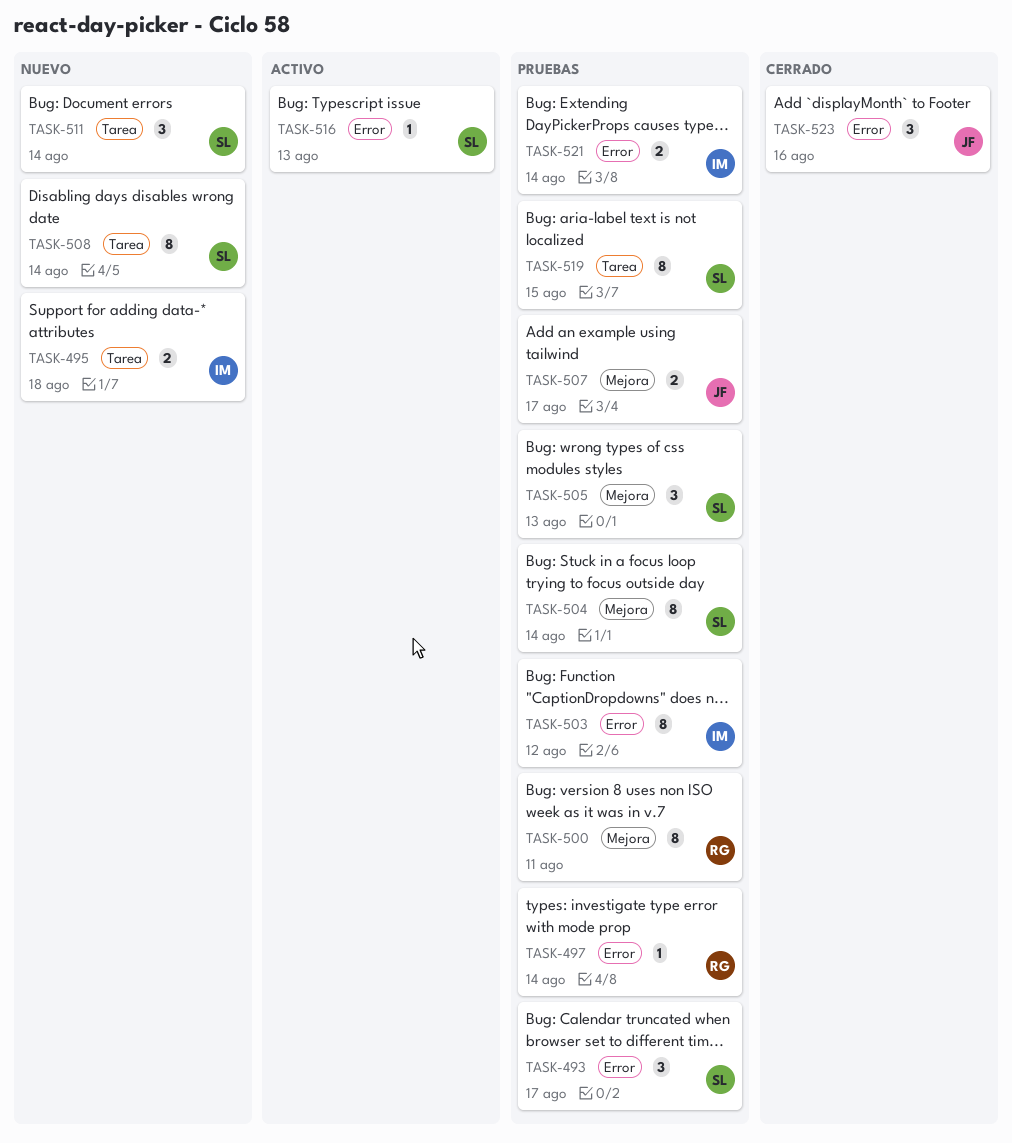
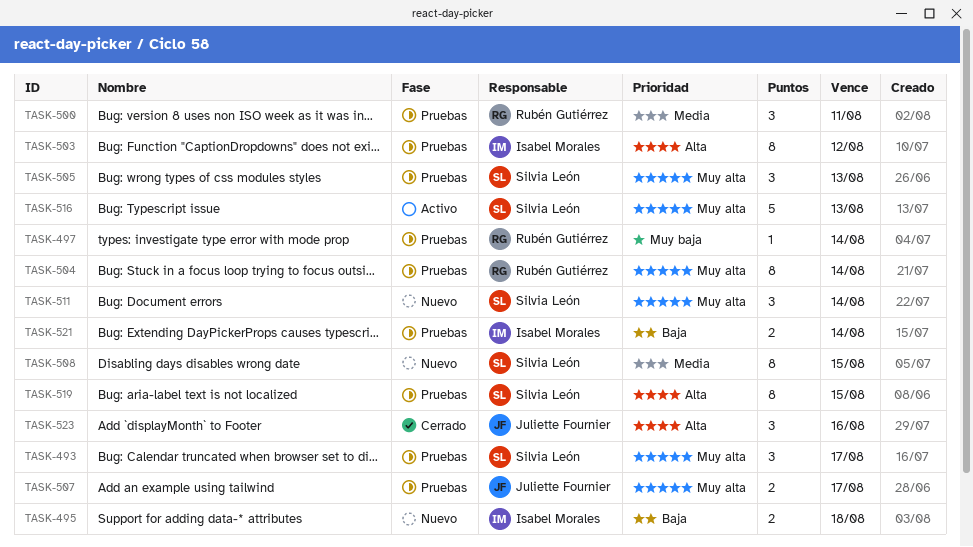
TASK-500, estimate: 8 -> 3
TASK-504, owner: Silvia León -> Rubén Gutiérrez
TASK-508, due: Aug 14 -> Aug 15
TASK-516, estimate: 1 -> 5

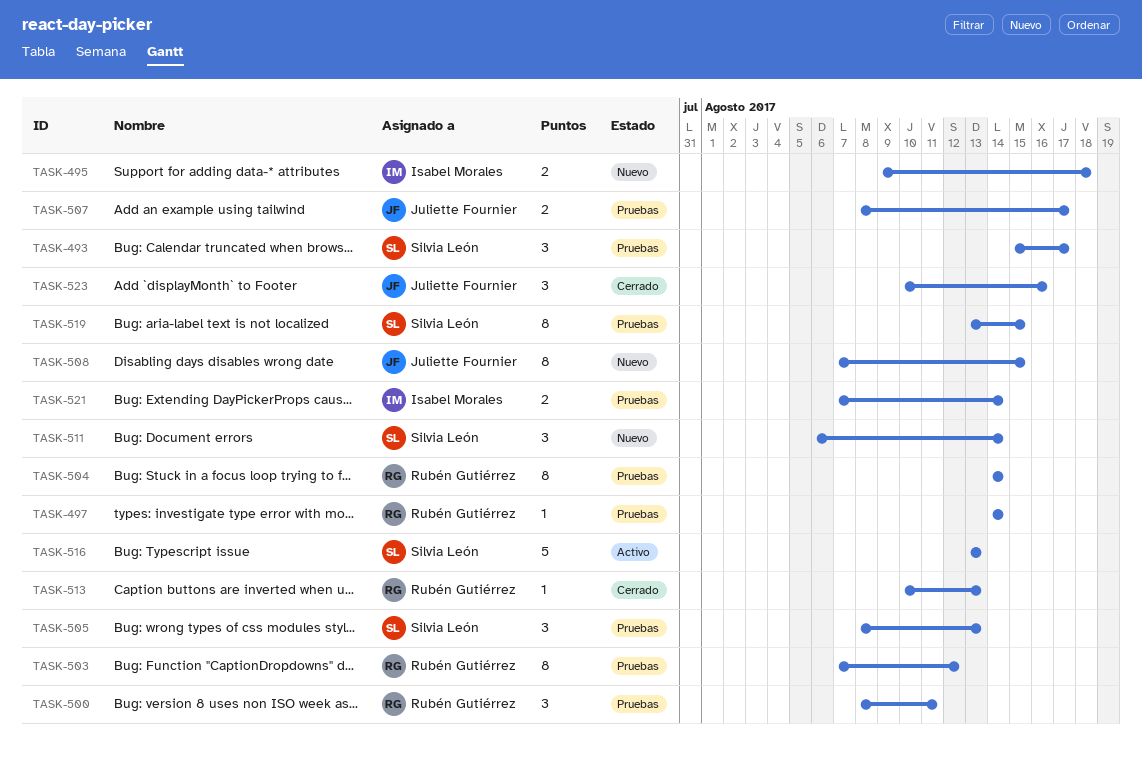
TASK-503, owner: Isabel Morales -> Rubén Gutiérrez
TASK-508, owner: Silvia León -> Juliette Fournier
TASK-513: none -> present

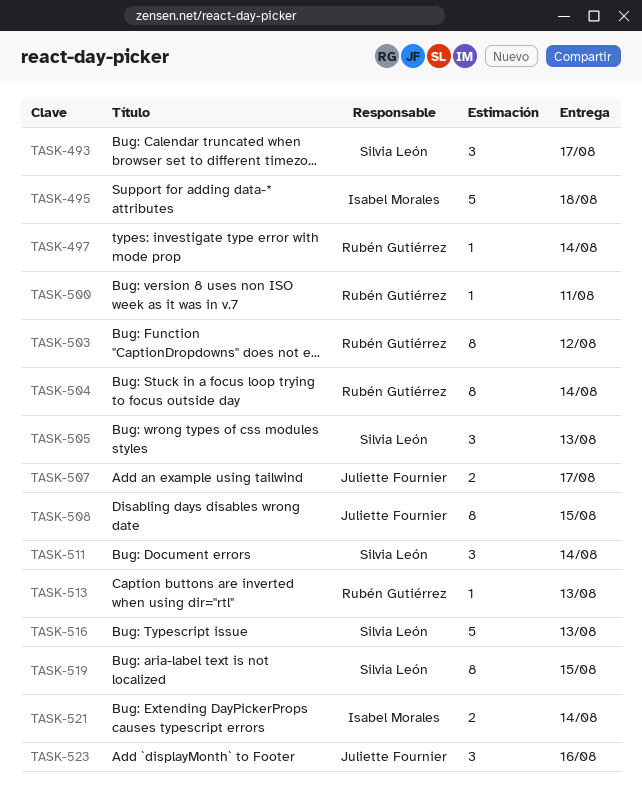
TASK-495, estimate: 2 -> 5
TASK-500, estimate: 3 -> 1

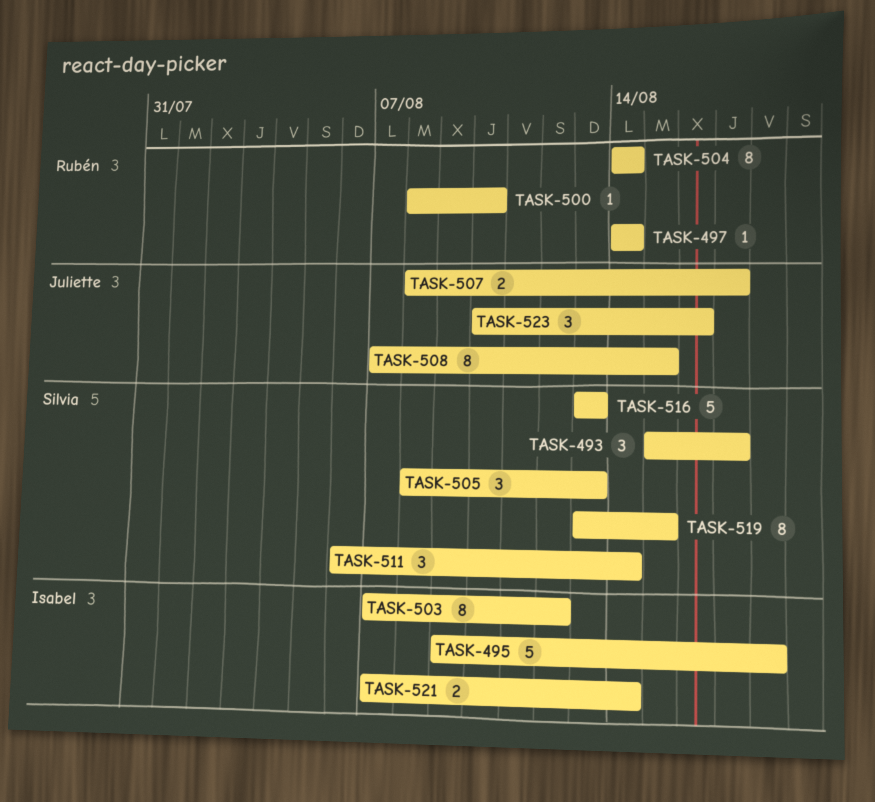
TASK-500, due: Aug 11 -> Aug 10
TASK-503, owner: Rubén Gutiérrez -> Isabel Morales
TASK-513: present -> none

